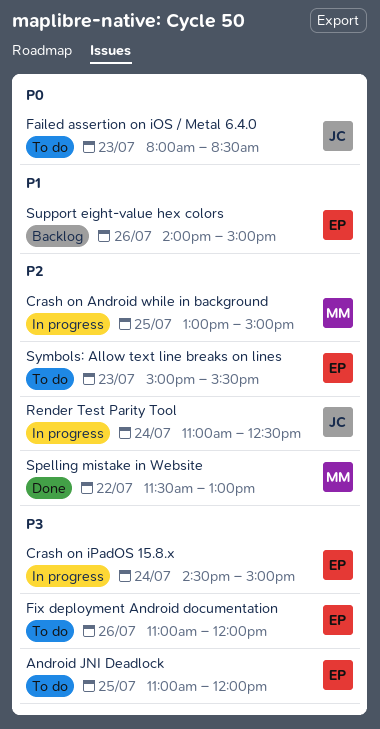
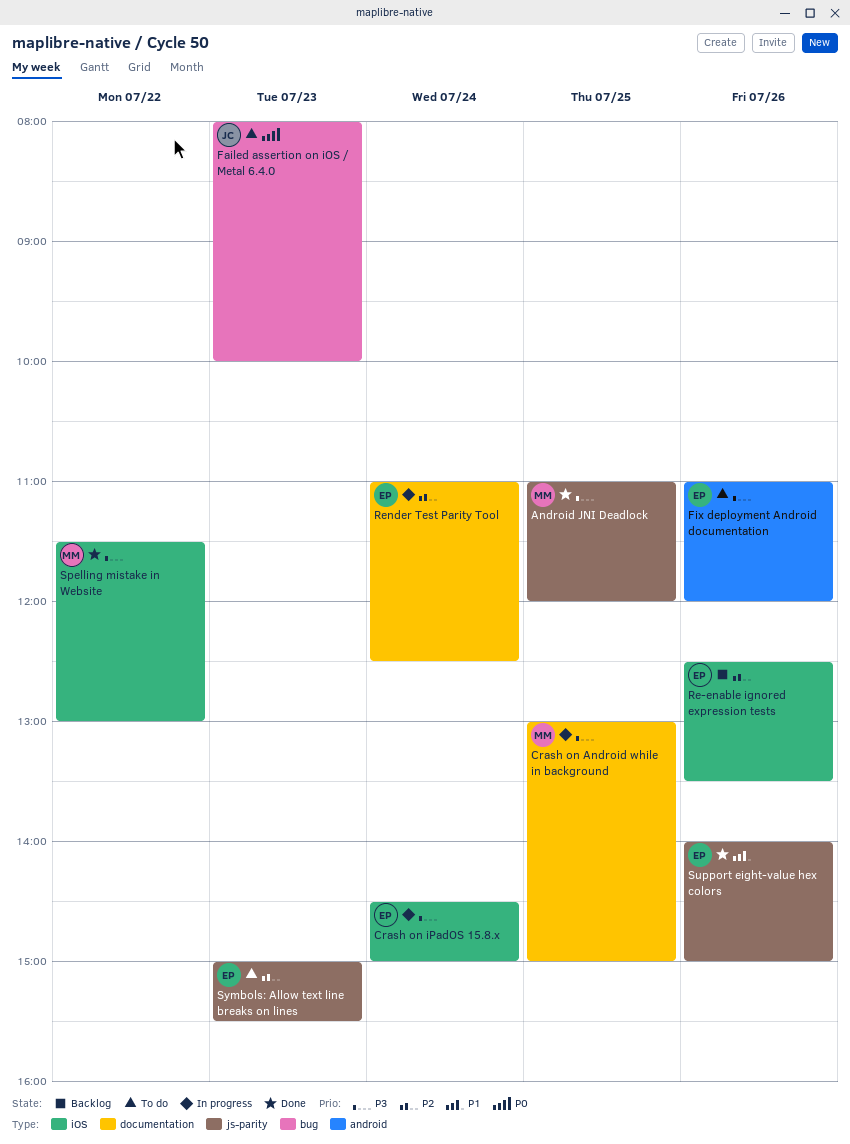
Android JNI Deadlock, status: To do -> Done
Android JNI Deadlock, owner: EP -> MM
Crash on Android while in background, priority: P2 -> P3
Failed assertion on iOS / Metal 6.4.0, ends: 08:30 -> 10:00
Re-enable ignored expression tests: none -> present
Render Test Parity Tool, owner: JC -> EP
Spelling mistake in Website, priority: P2 -> P3
Support eight-value hex colors, status: Backlog -> Done

